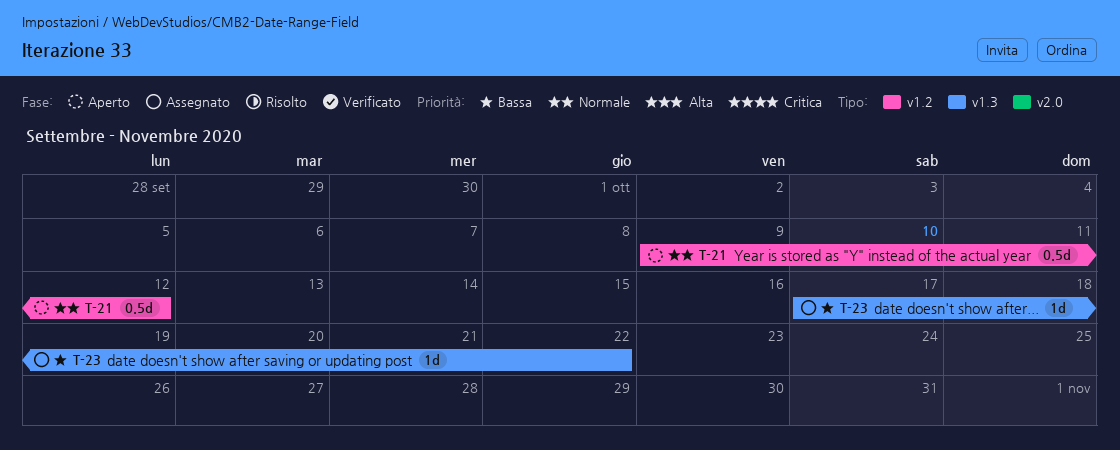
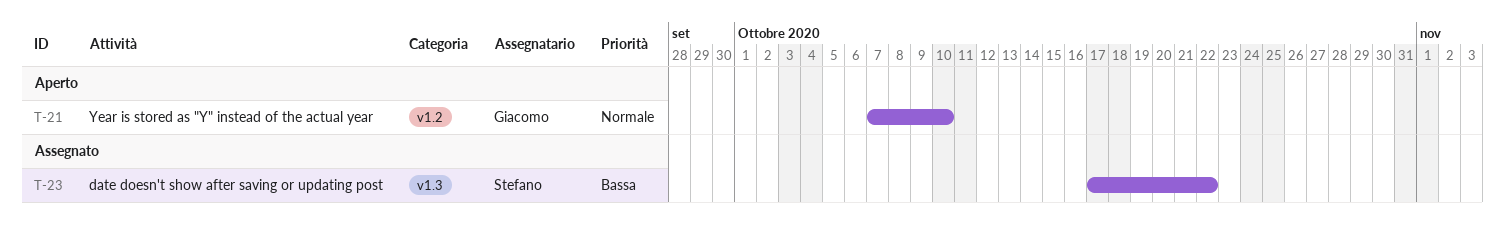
T-21, start: Oct 9 -> Oct 7
T-21, due: Oct 12 -> Oct 10

